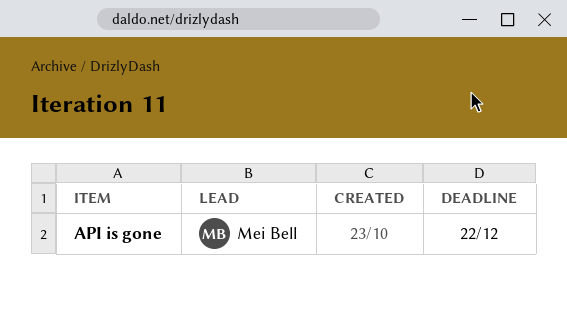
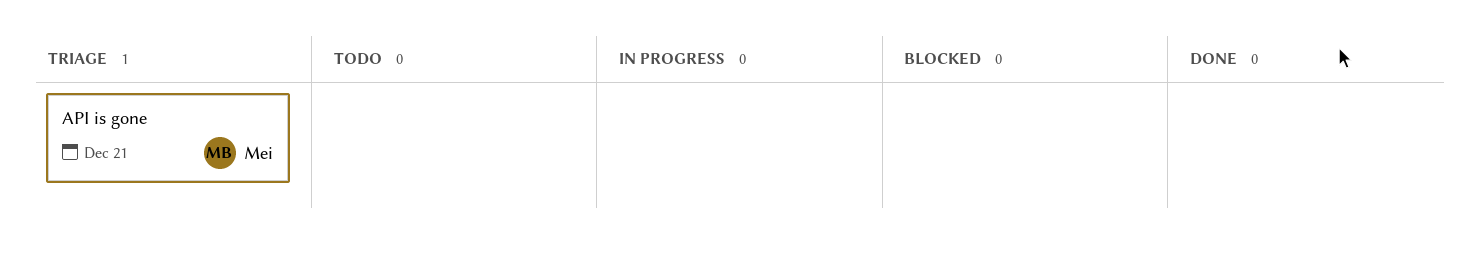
API is gone, due: Dec 22 -> Dec 21

